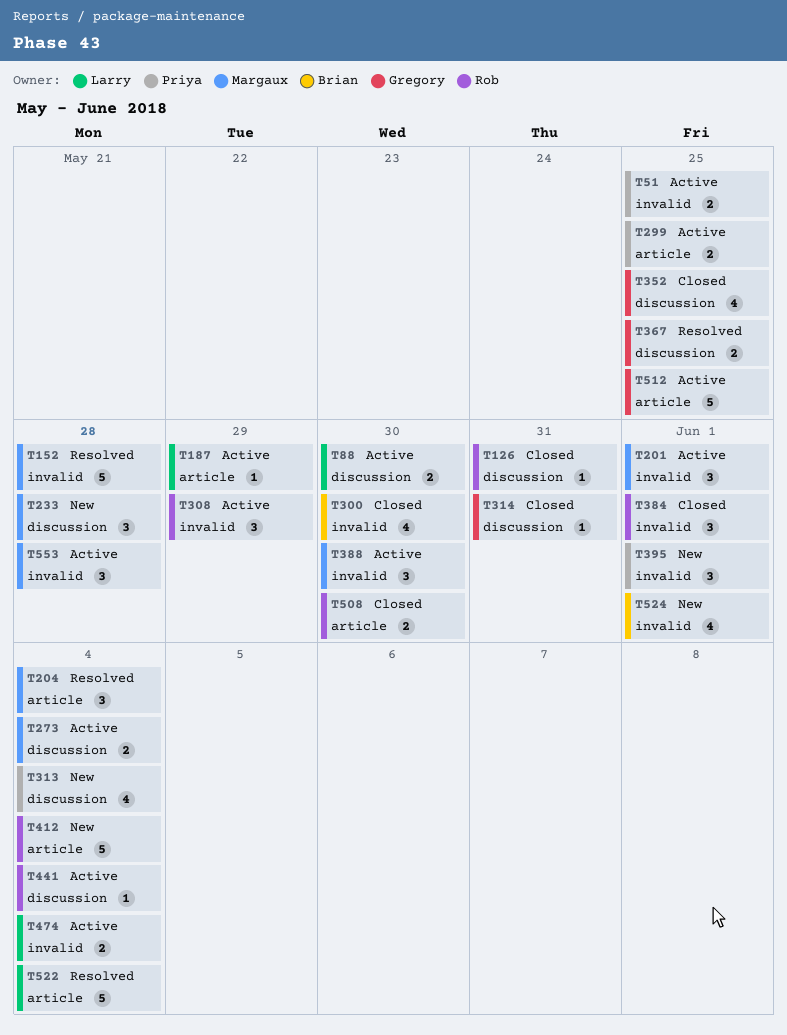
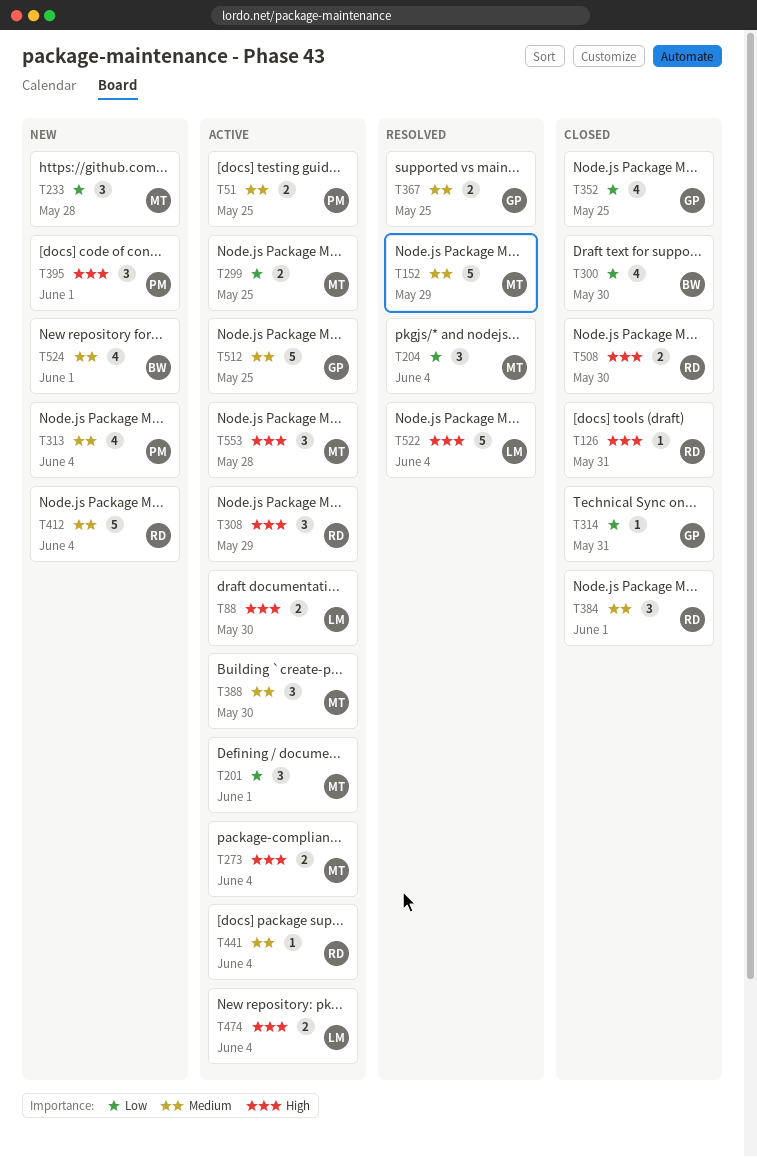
T152, due: May 28 -> May 29
T187: present -> none
T299, owner: Priya -> Margaux

